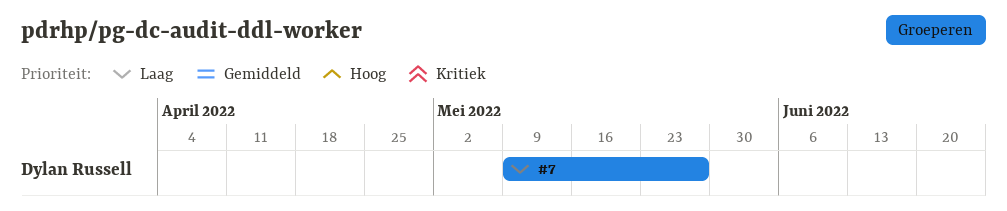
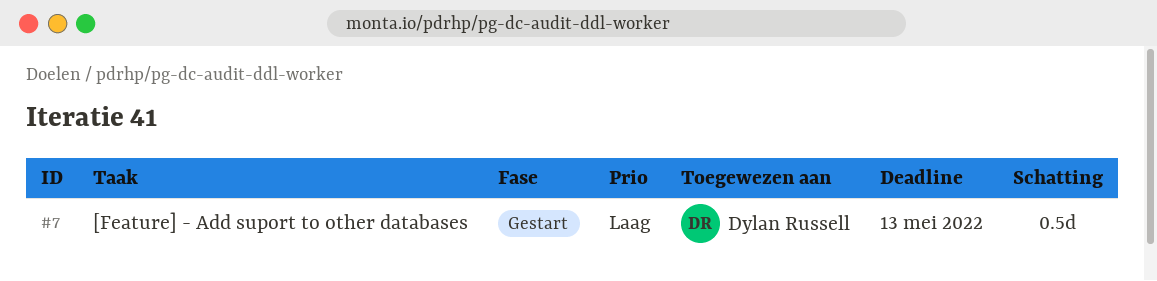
#7, due: May 27 -> May 13

